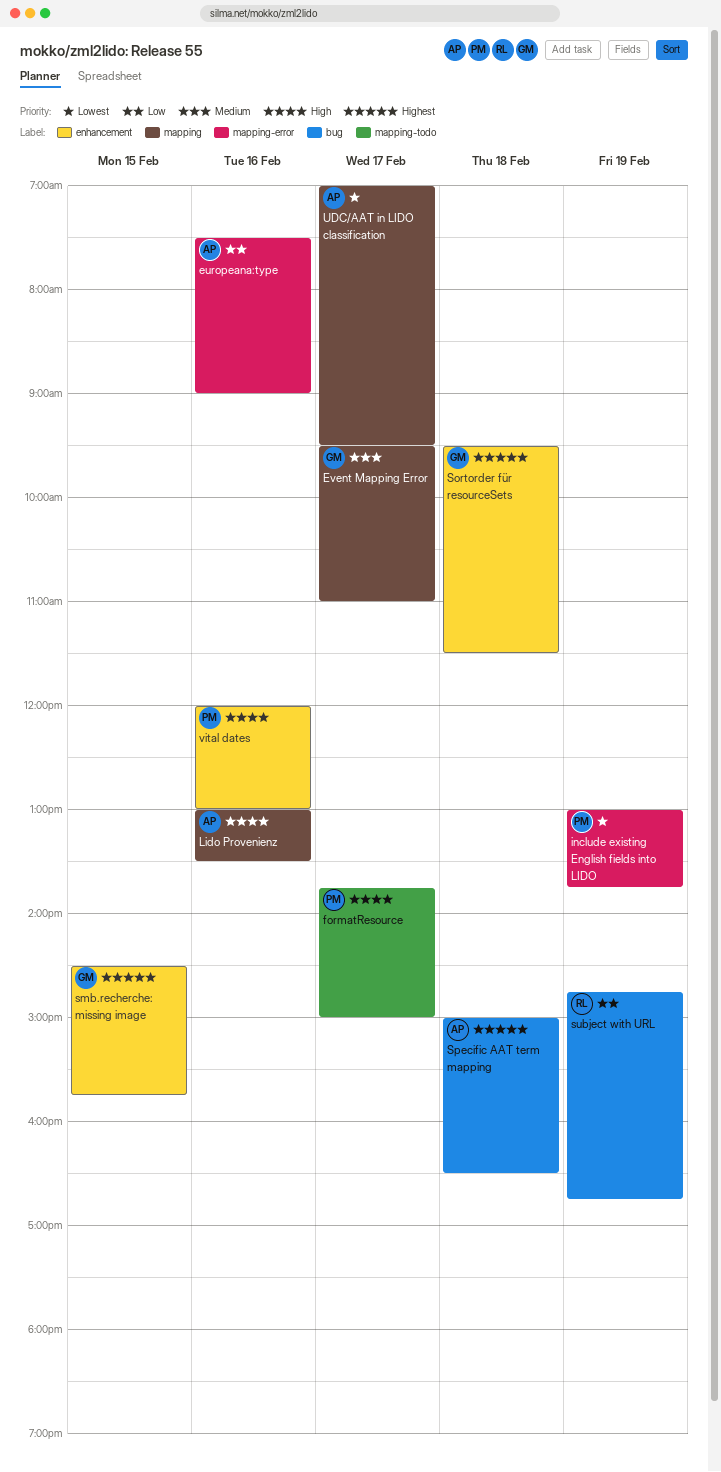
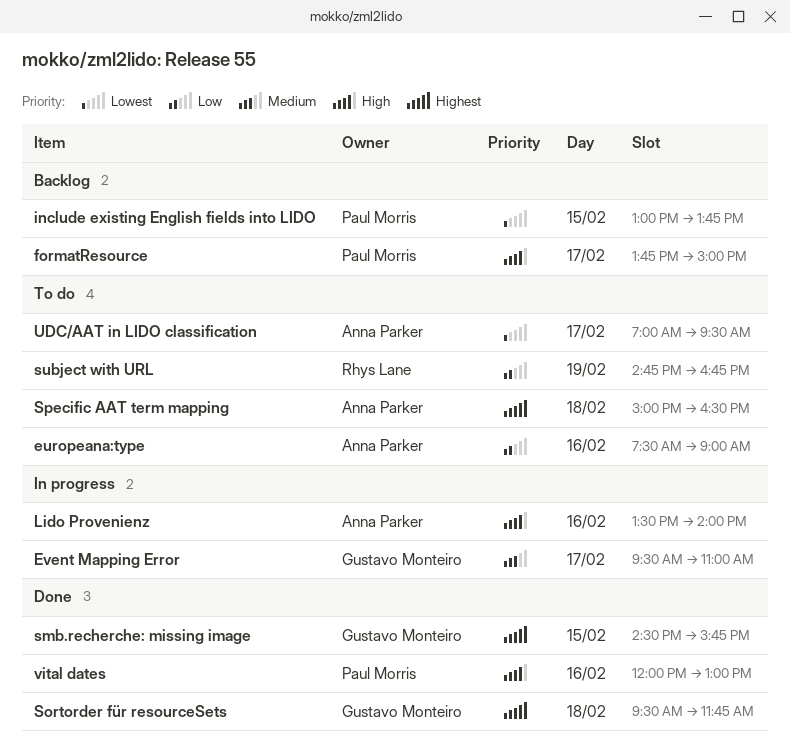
include existing English fields into LIDO, day: Feb 19 -> Feb 15
Lido Provenienz, begins: 13:00 -> 13:30
Lido Provenienz, ends: 13:30 -> 14:00
Sortorder für resourceSets, ends: 11:30 -> 11:45

